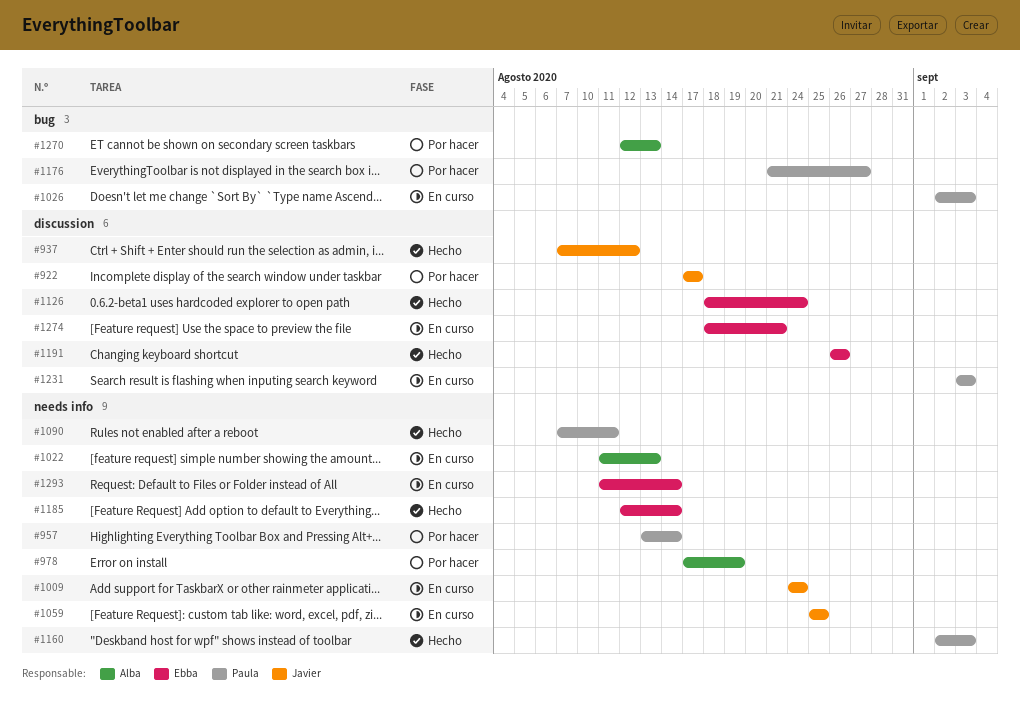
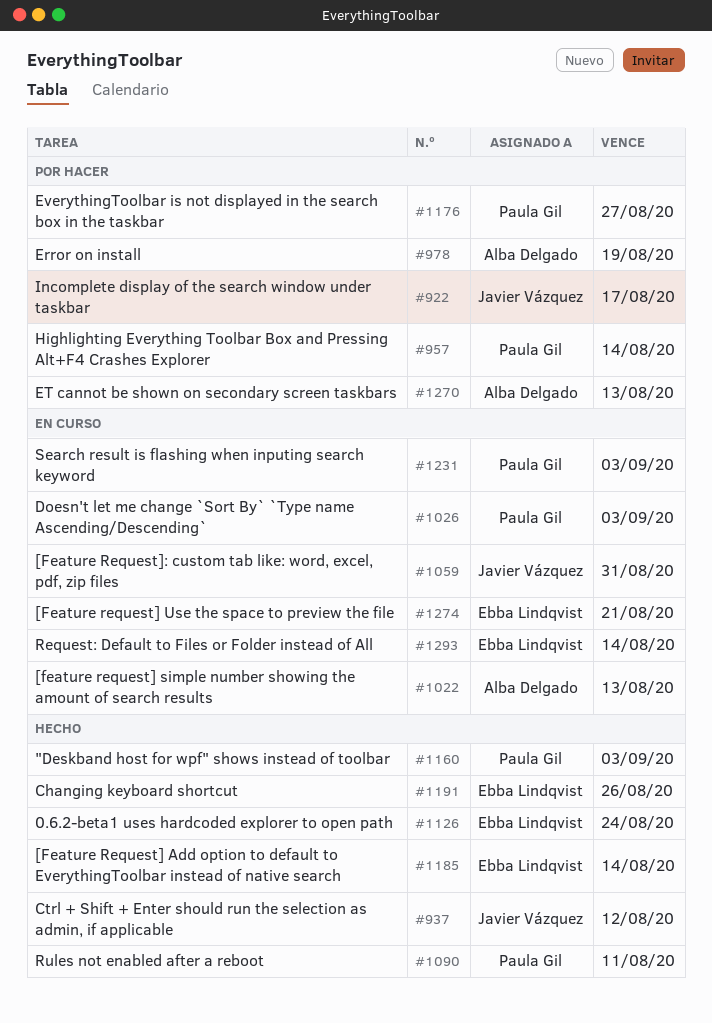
#1009: present -> none
#1059, due: Aug 25 -> Aug 31

